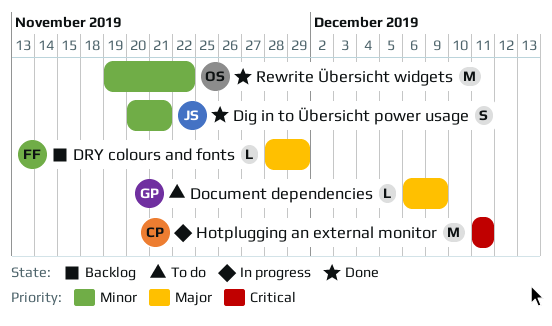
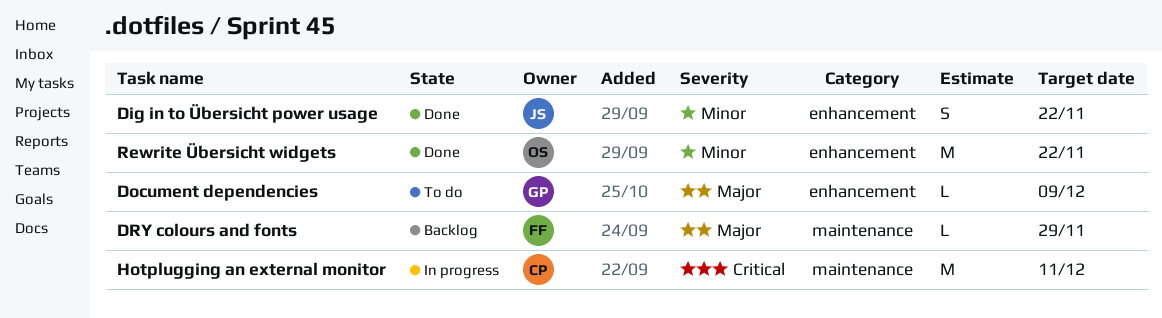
Dig in to Übersicht power usage, due: Nov 21 -> Nov 22

